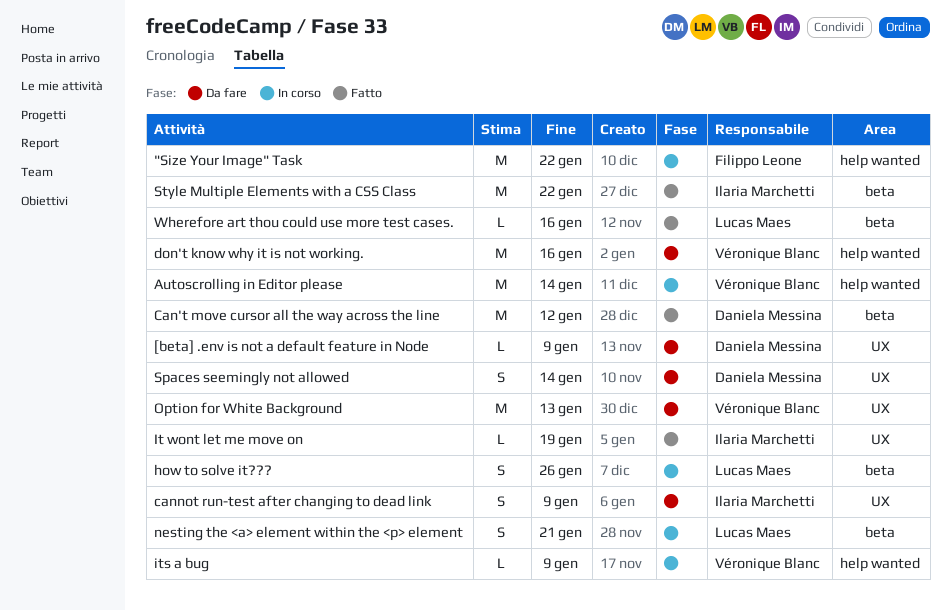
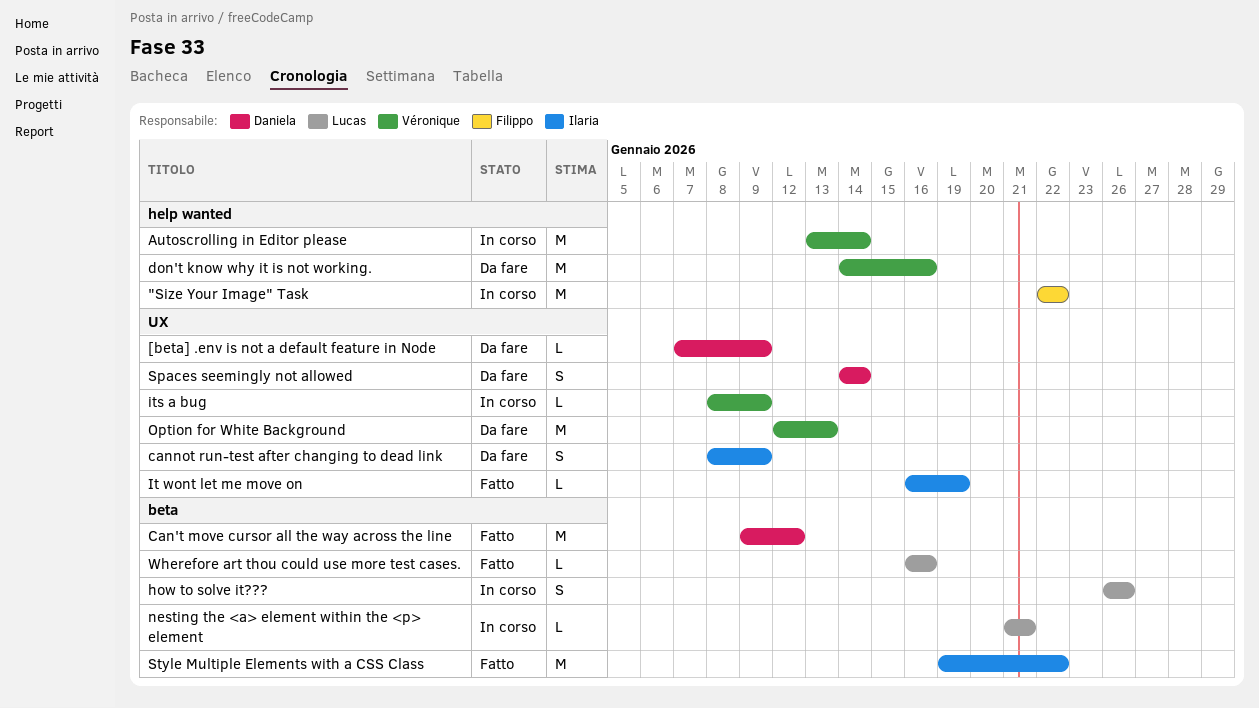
its a bug, label: help wanted -> UX
nesting the <a> element within the <p> element, estimate: S -> L

